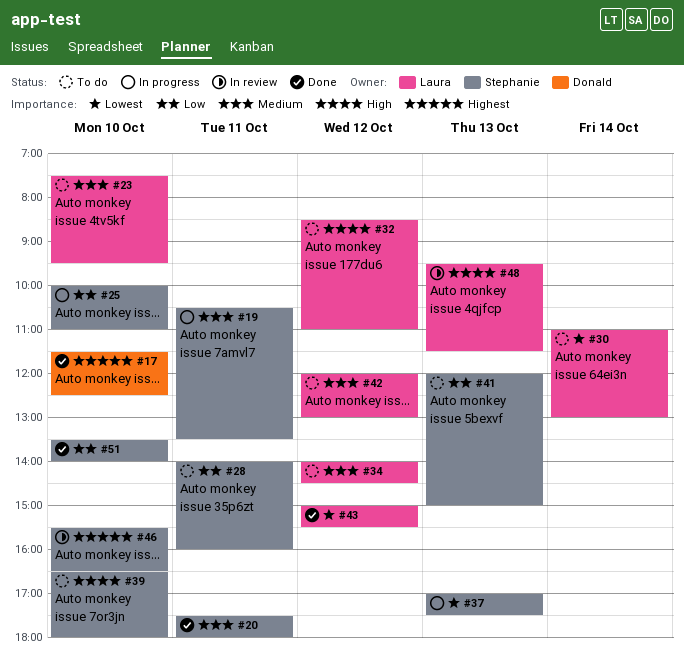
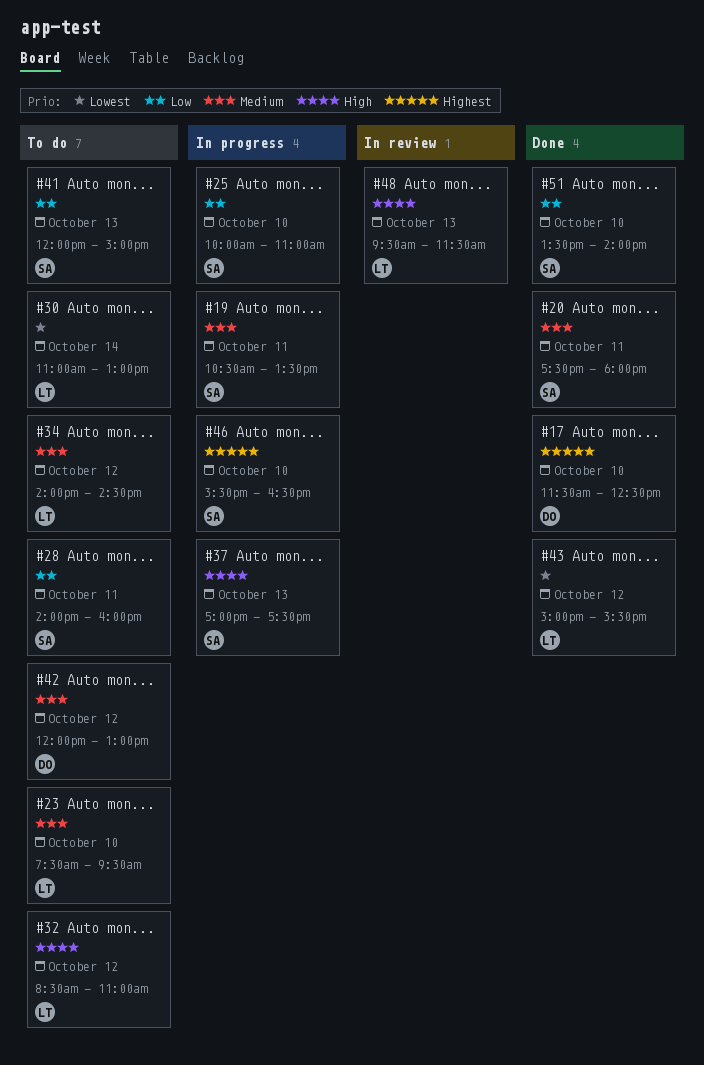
#37, priority: Lowest -> High
#39: present -> none
#42, owner: Laura -> Donald
#46, status: In review -> In progress

